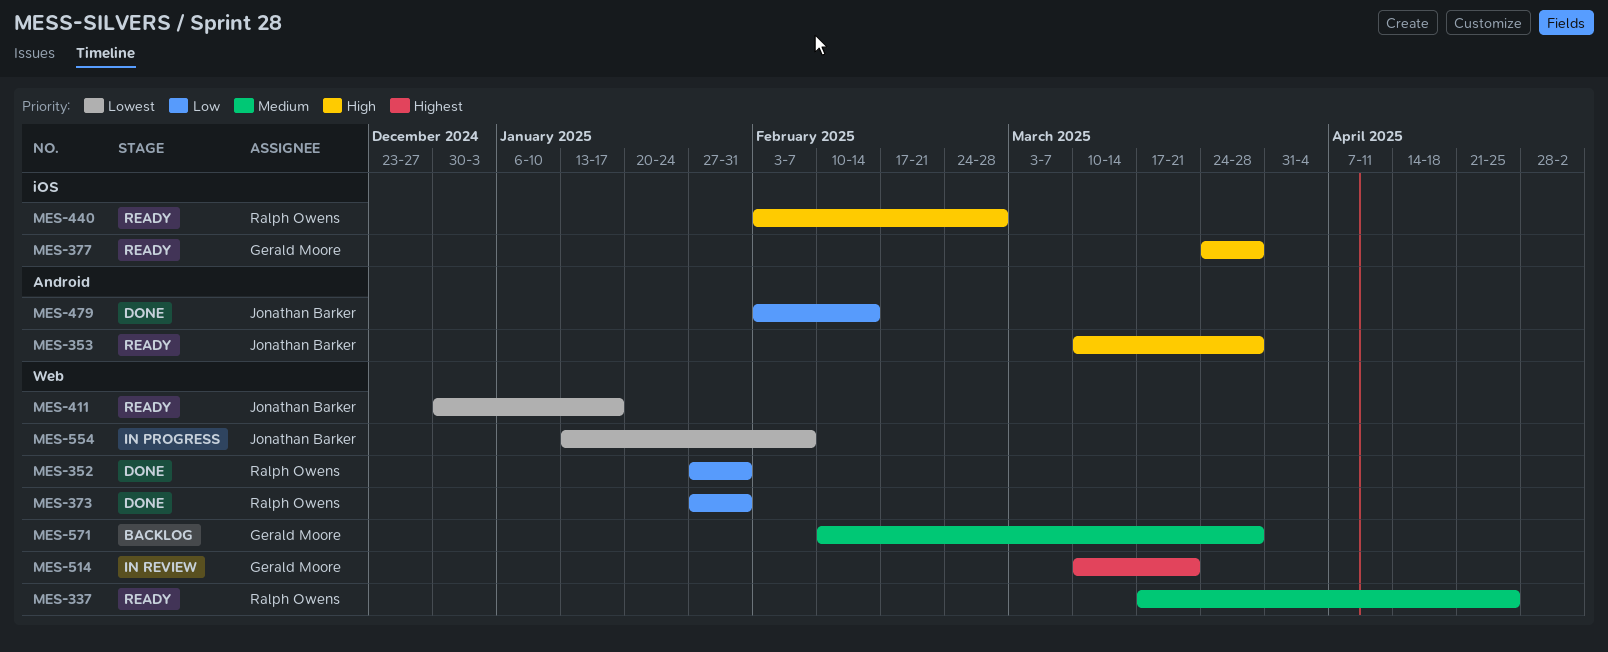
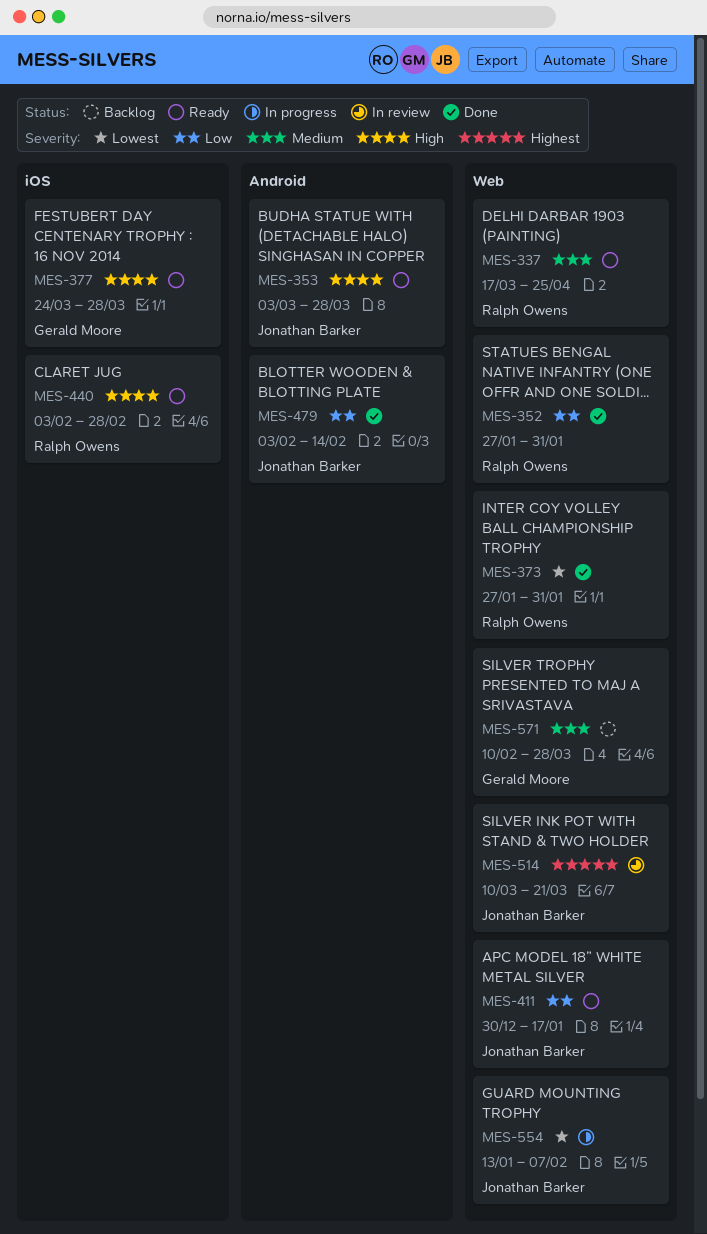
MES-353, start: Mar 10 -> Mar 3
MES-373, priority: Low -> Lowest
MES-411, priority: Lowest -> Low
MES-514, owner: Gerald Moore -> Jonathan Barker

